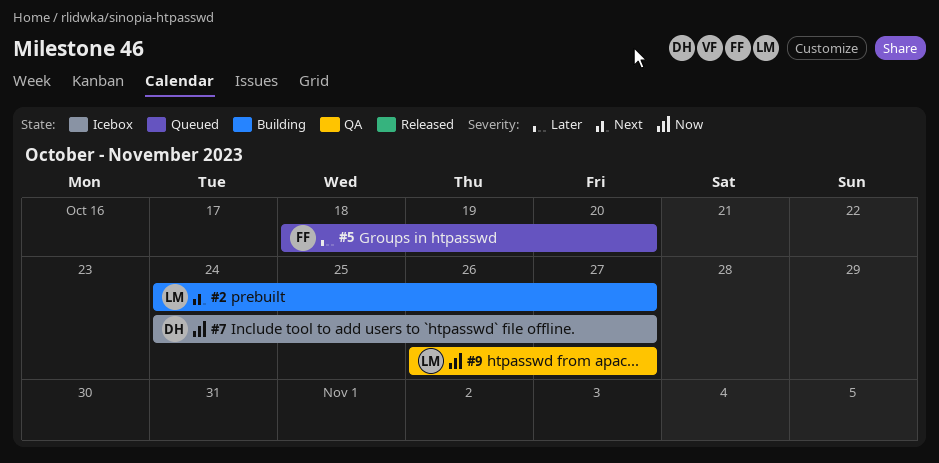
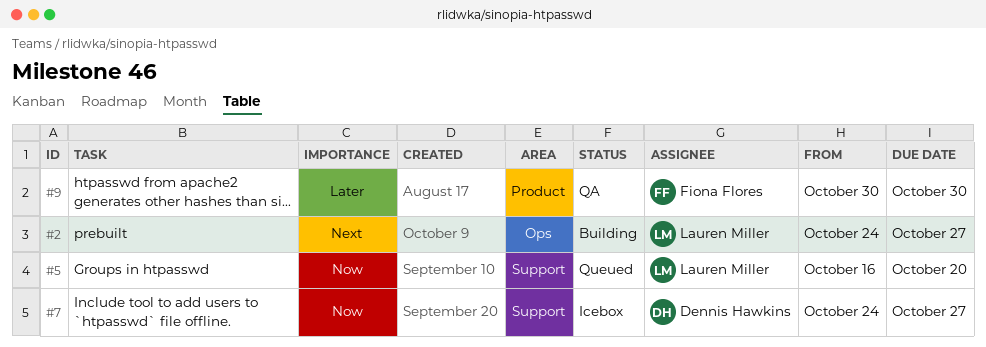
#5, owner: Fiona Flores -> Lauren Miller
#5, priority: Later -> Now
#5, start: Oct 18 -> Oct 16
#9, owner: Lauren Miller -> Fiona Flores
#9, priority: Now -> Later
#9, start: Oct 26 -> Oct 30
#9, due: Oct 27 -> Oct 30

